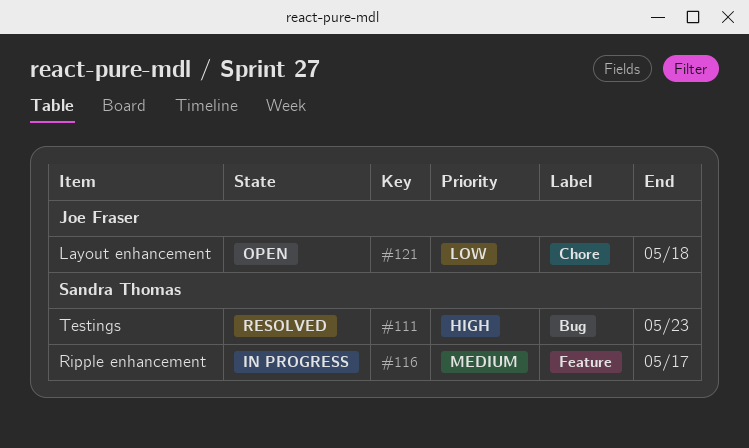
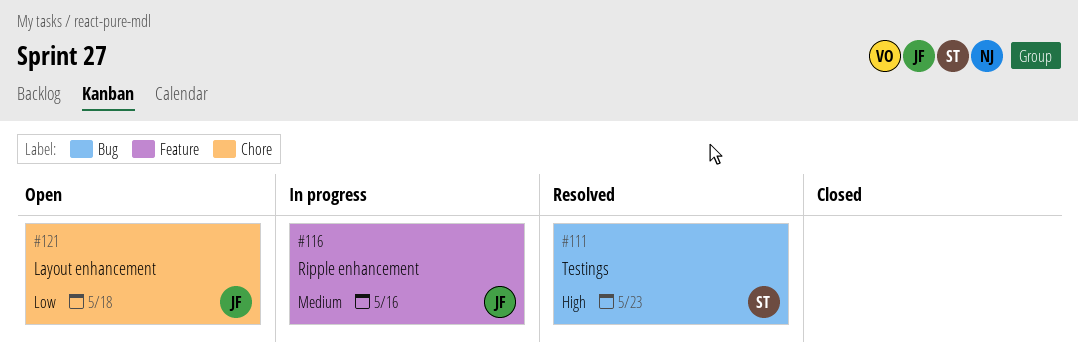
#116, owner: Sandra Thomas -> Joe Fraser
#116, due: May 17 -> May 16

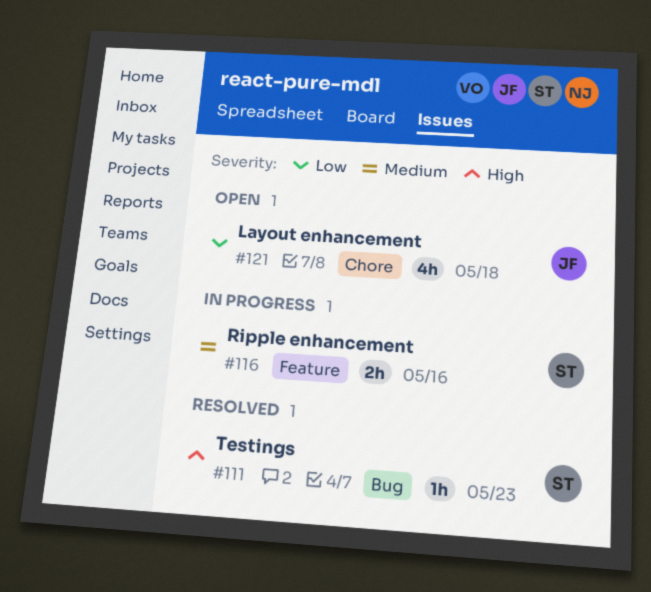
#116, owner: JF -> ST

